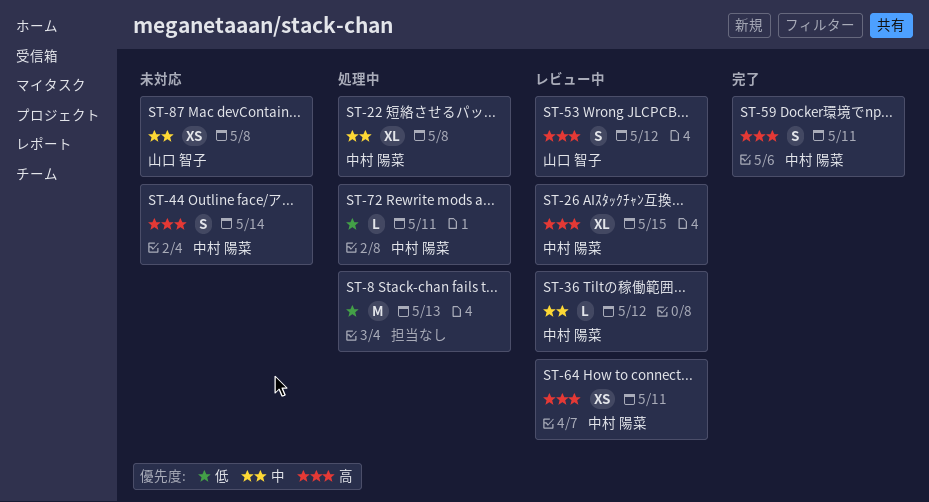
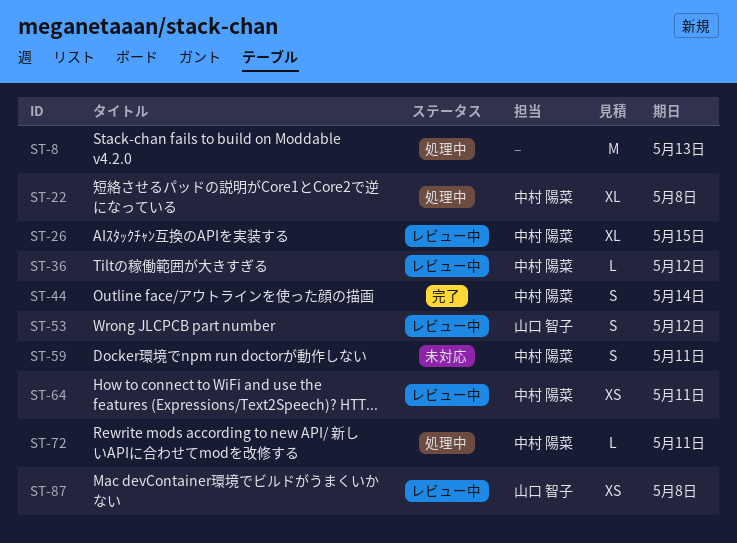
ST-44, status: 未対応 -> 完了
ST-59, status: 完了 -> 未対応
ST-87, status: 未対応 -> レビュー中

